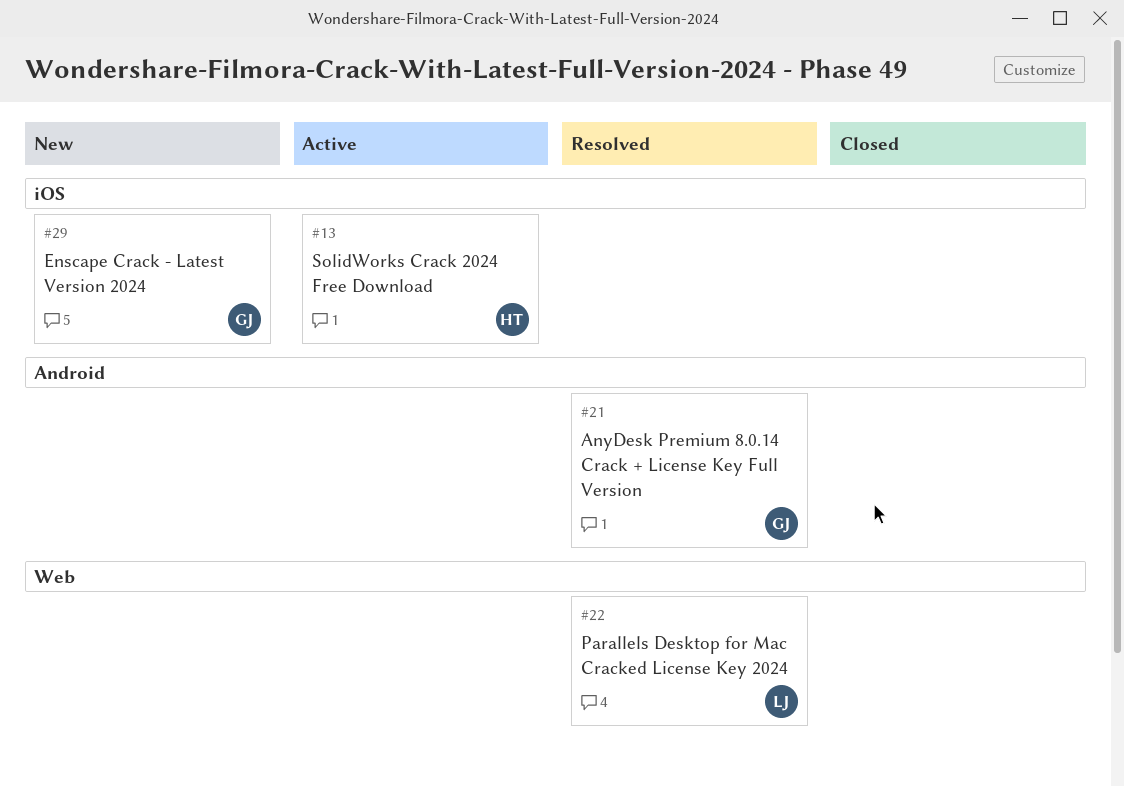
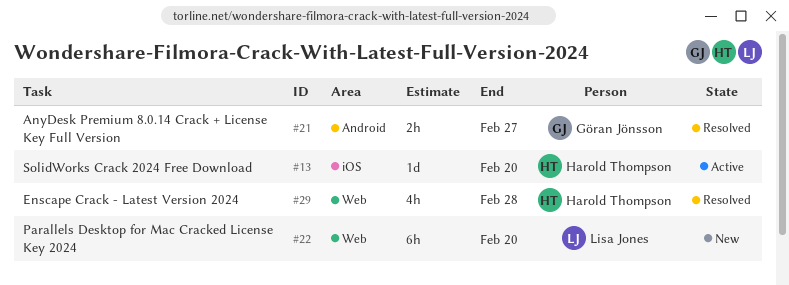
#22, status: Resolved -> New
#29, status: New -> Resolved
#29, owner: Göran Jönsson -> Harold Thompson
#29, label: iOS -> Web

